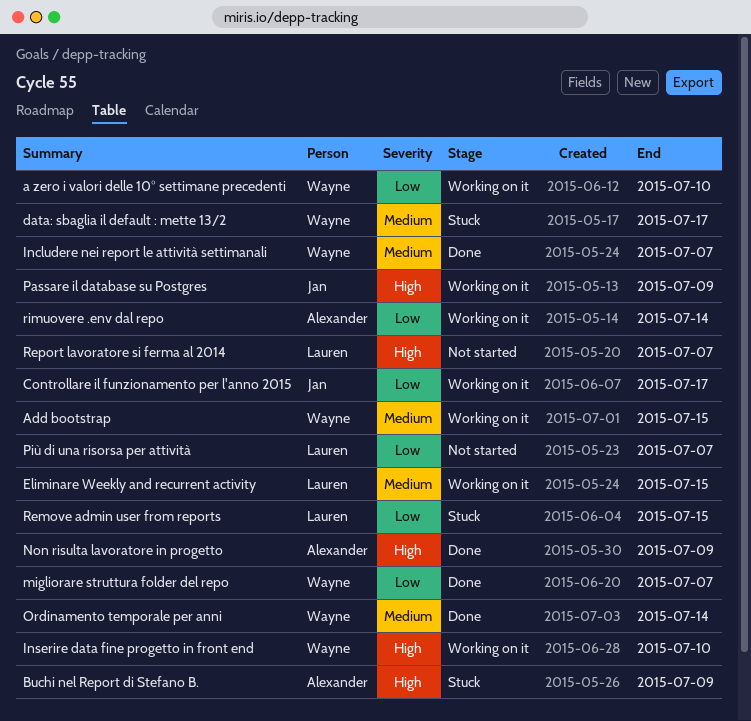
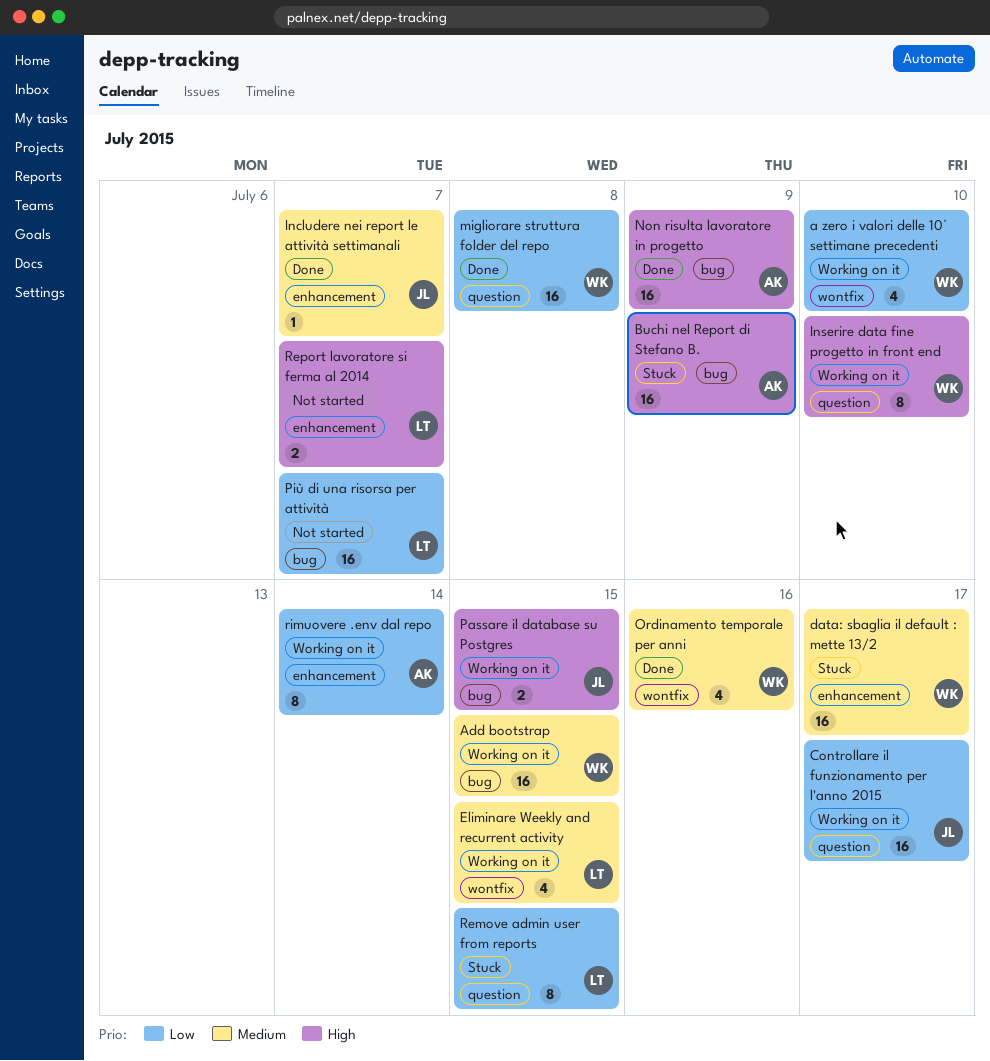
Includere nei report le attività settimanali, owner: Wayne -> Jan
migliorare struttura folder del repo, due: Jul 7 -> Jul 8
Ordinamento temporale per anni, due: Jul 14 -> Jul 16
Passare il database su Postgres, due: Jul 9 -> Jul 15

